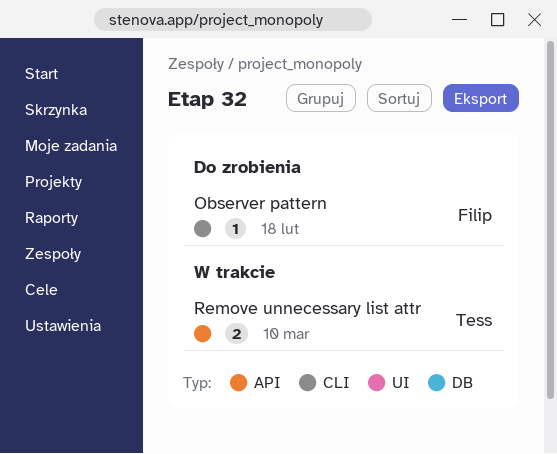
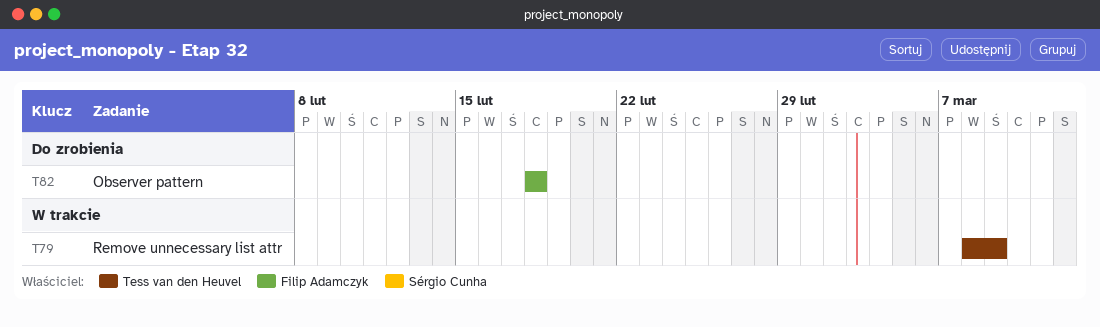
Remove unnecessary list attr, due: Mar 10 -> Mar 9

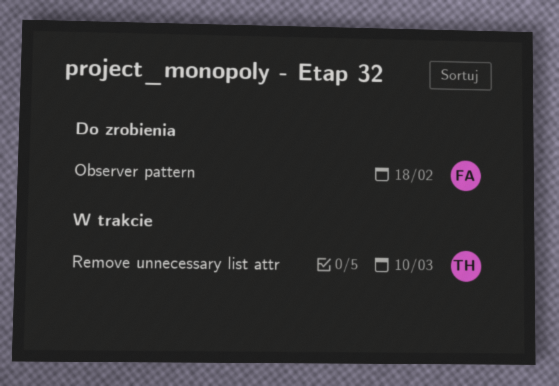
Remove unnecessary list attr, due: Mar 9 -> Mar 10

